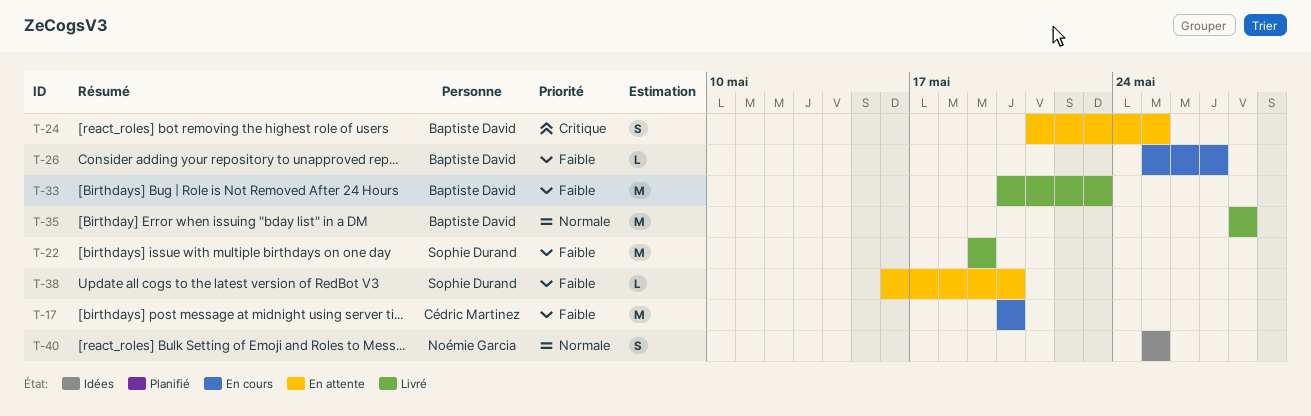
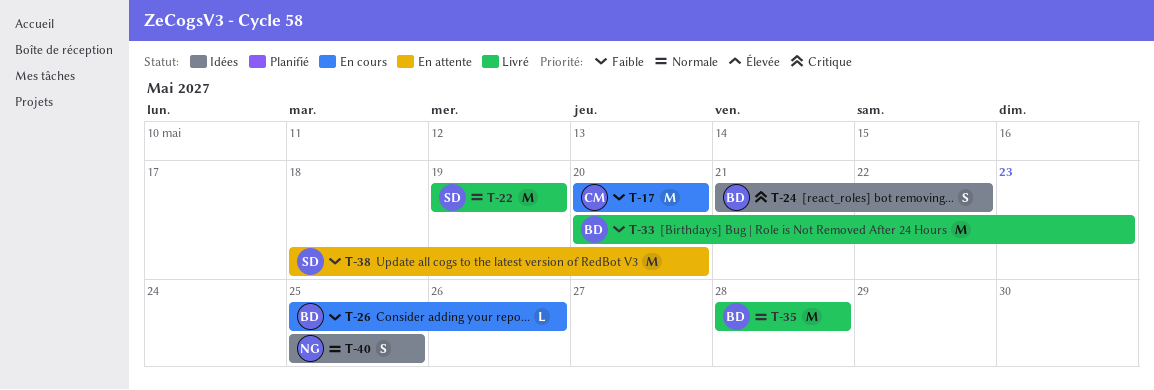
T-22, priority: Faible -> Normale
T-24, status: En attente -> Idées
T-24, due: May 25 -> May 22
T-26, due: May 27 -> May 26
T-38, estimate: L -> M
T-38, start: May 16 -> May 18

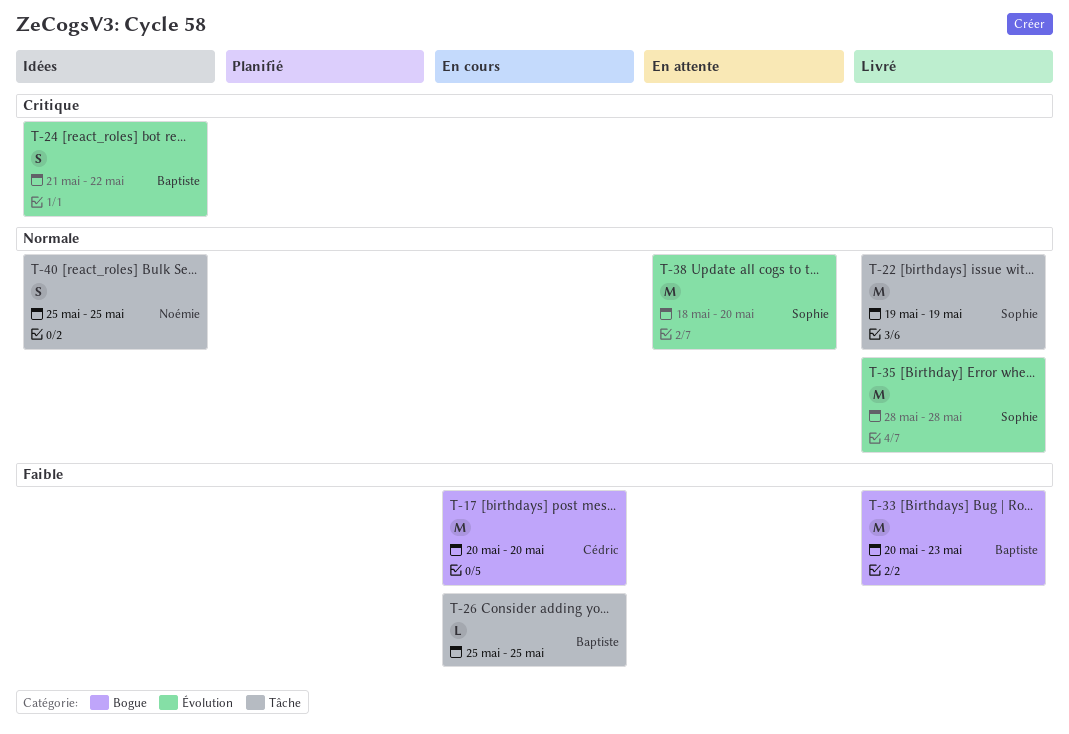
T-26, due: May 26 -> May 25
T-35, owner: Baptiste -> Sophie
T-38, priority: Faible -> Normale

